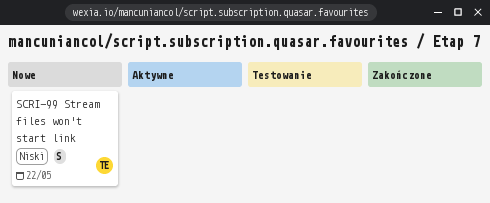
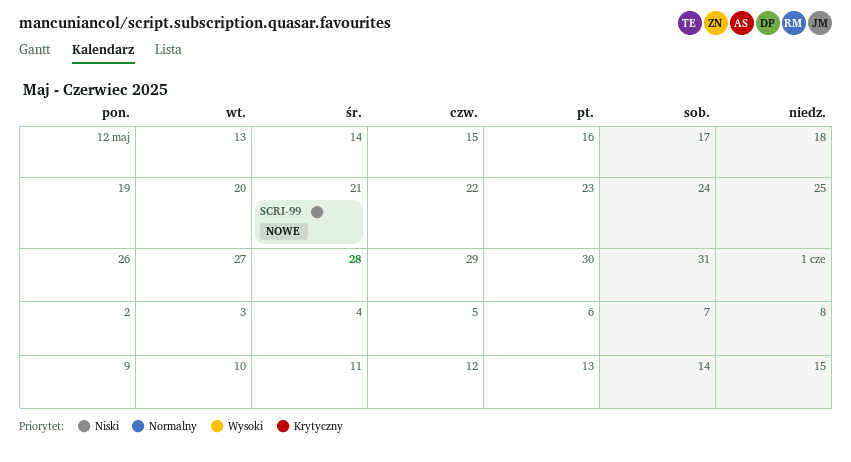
SCRI-99, due: May 22 -> May 21

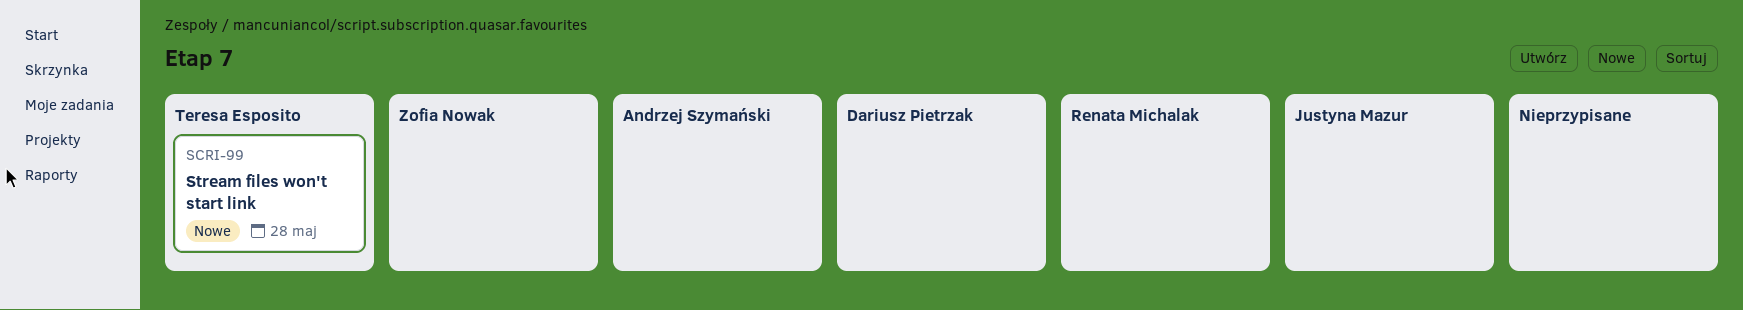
SCRI-99, due: May 21 -> May 28

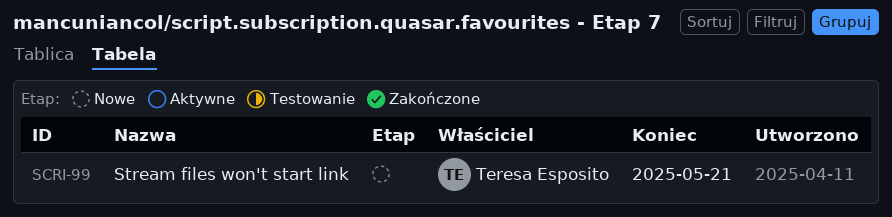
SCRI-99, due: May 28 -> May 21

